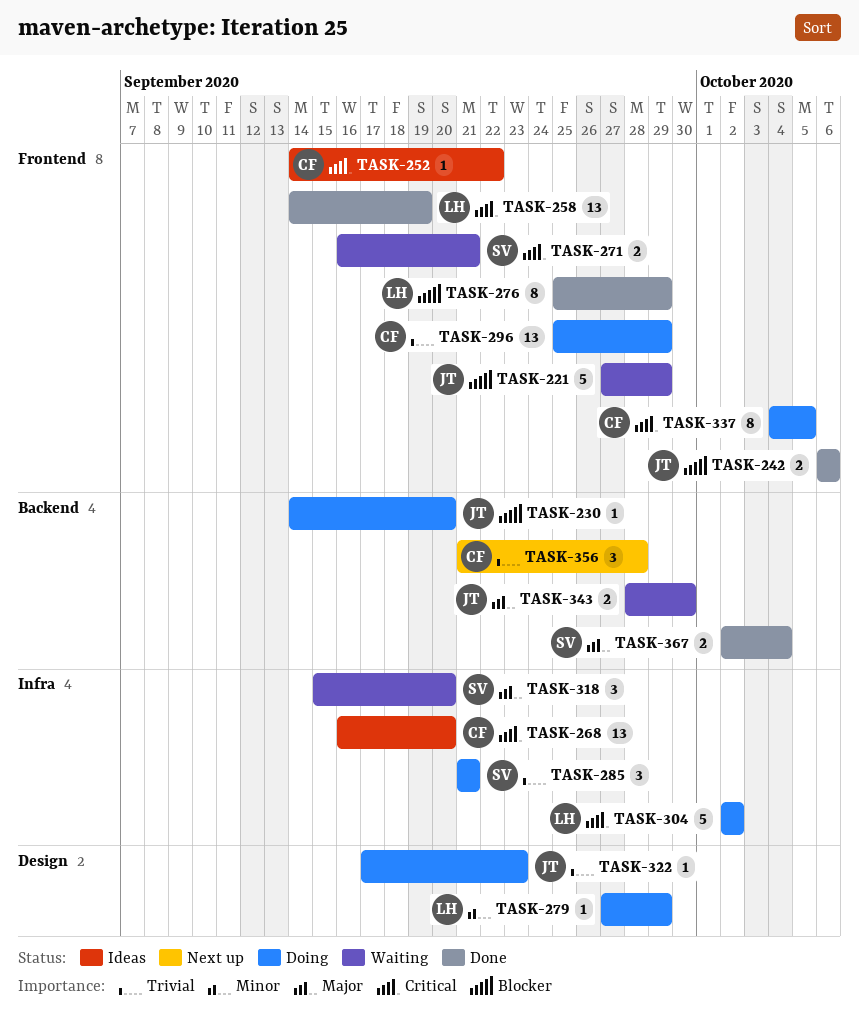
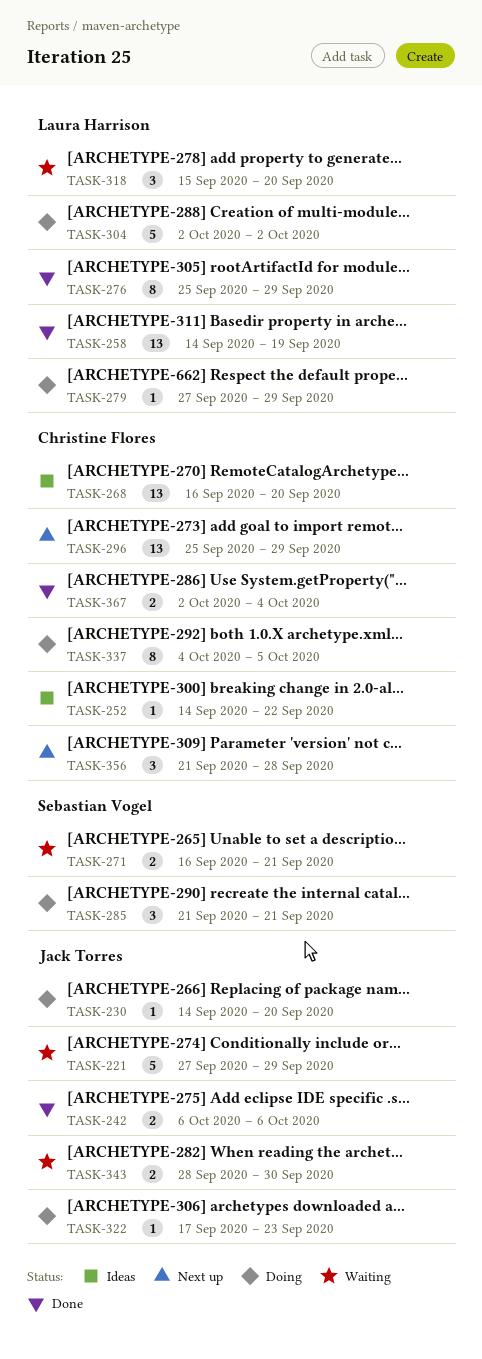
TASK-296, status: Doing -> Next up
TASK-318, owner: Sebastian Vogel -> Laura Harrison
TASK-367, owner: Sebastian Vogel -> Christine Flores

